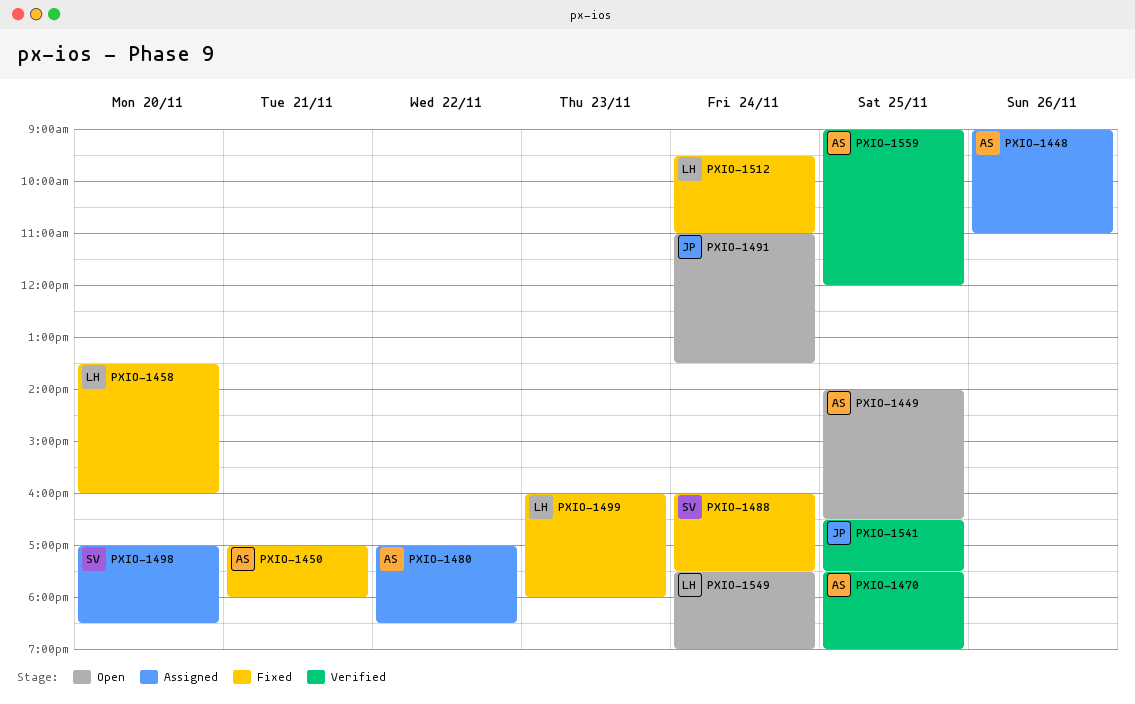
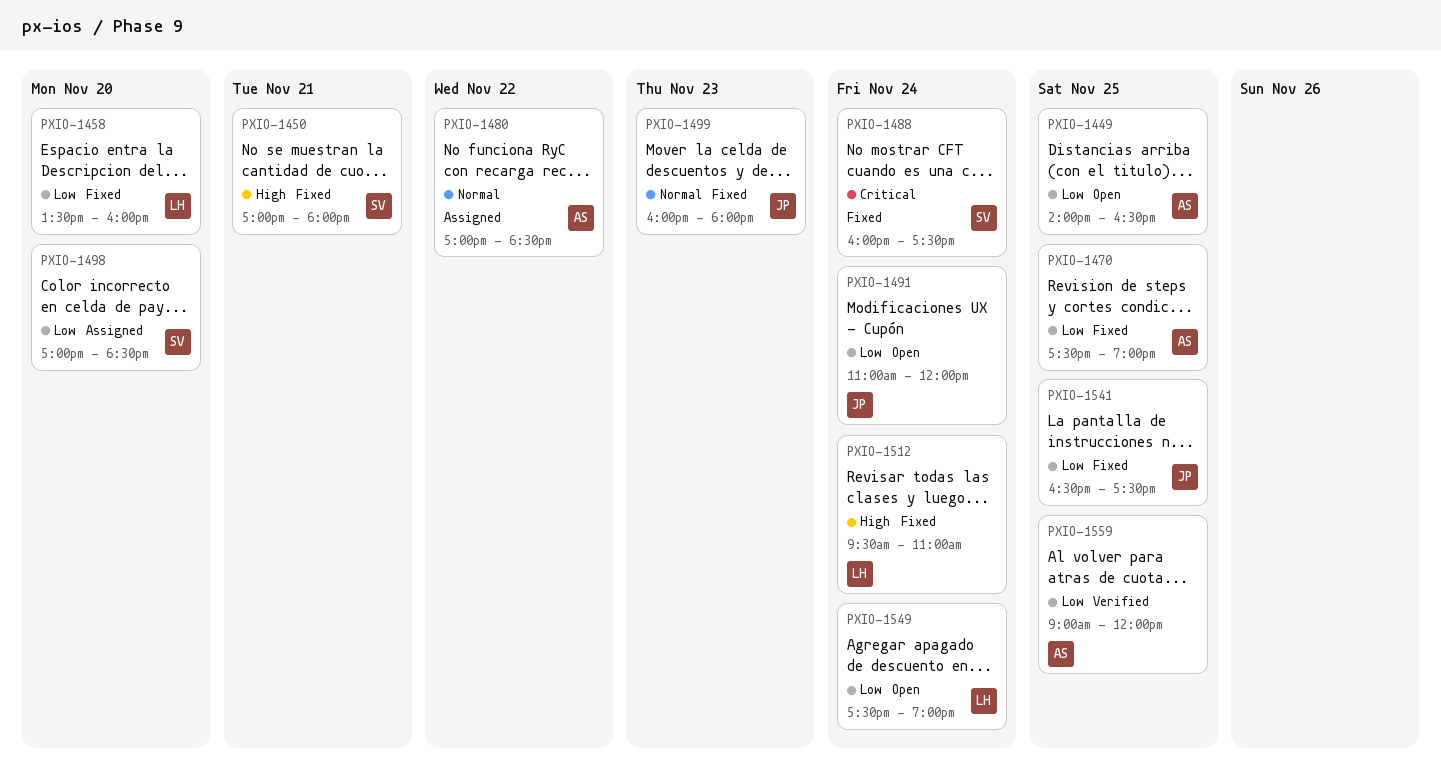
PXIO-1448: present -> none
PXIO-1450, owner: AS -> SV
PXIO-1470, status: Verified -> Fixed
PXIO-1491, ends: 13:30 -> 12:00
PXIO-1499, owner: LH -> JP
PXIO-1541, status: Verified -> Fixed

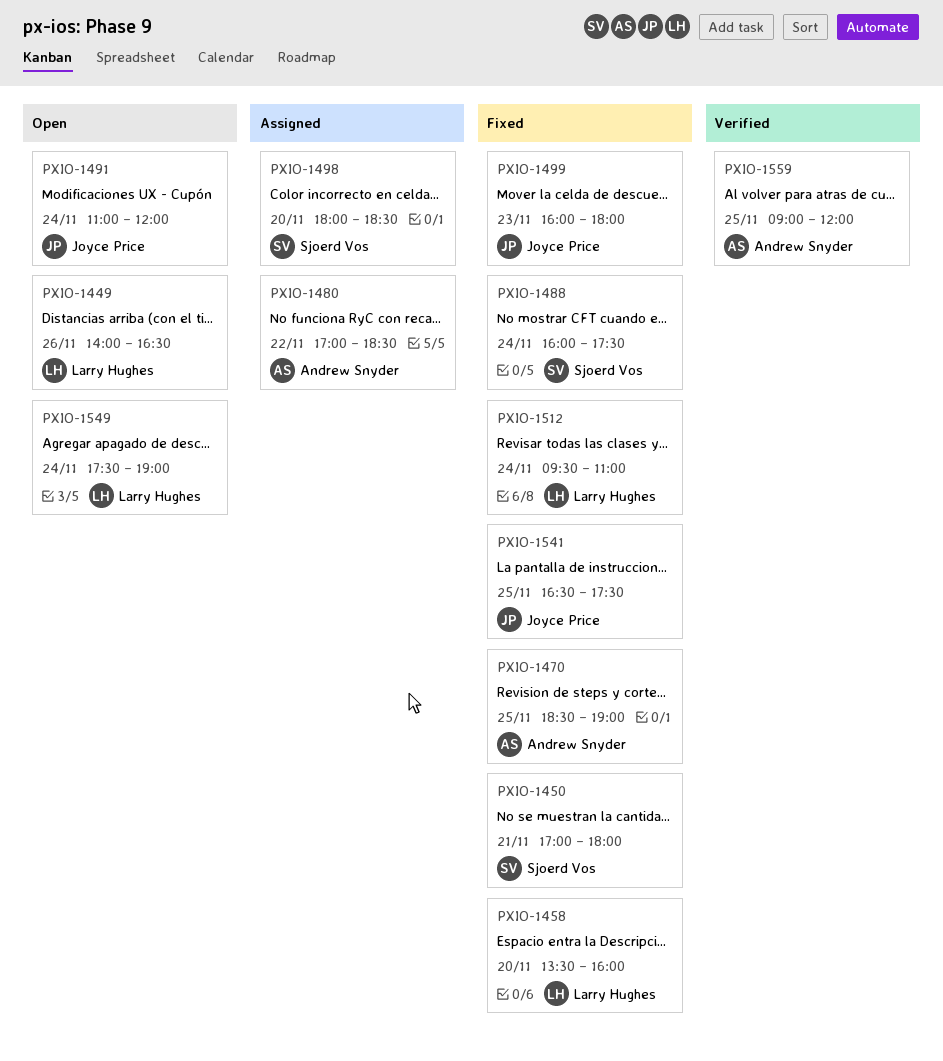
PXIO-1449, owner: Andrew Snyder -> Larry Hughes
PXIO-1449, day: Nov 25 -> Nov 26
PXIO-1470, begins: 17:30 -> 18:30
PXIO-1498, begins: 17:00 -> 18:00

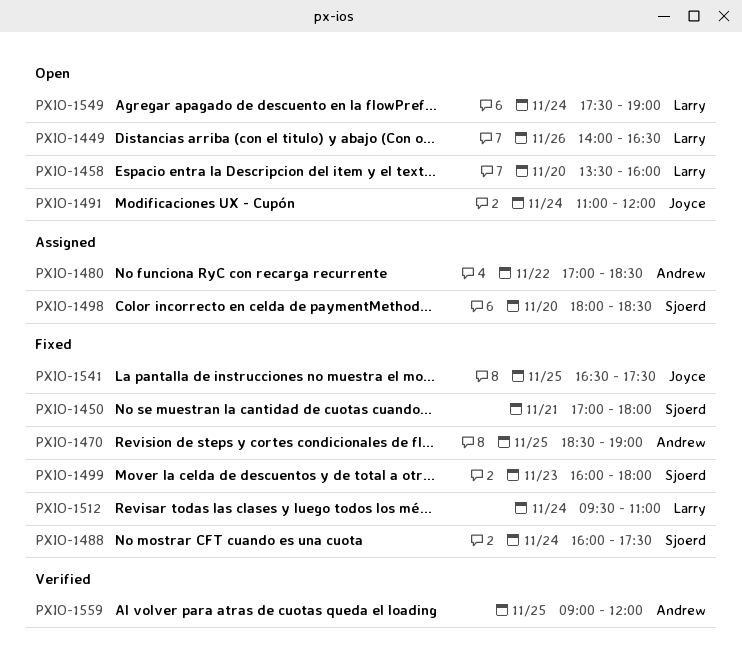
PXIO-1458, status: Fixed -> Open
PXIO-1499, owner: Joyce Price -> Sjoerd Vos

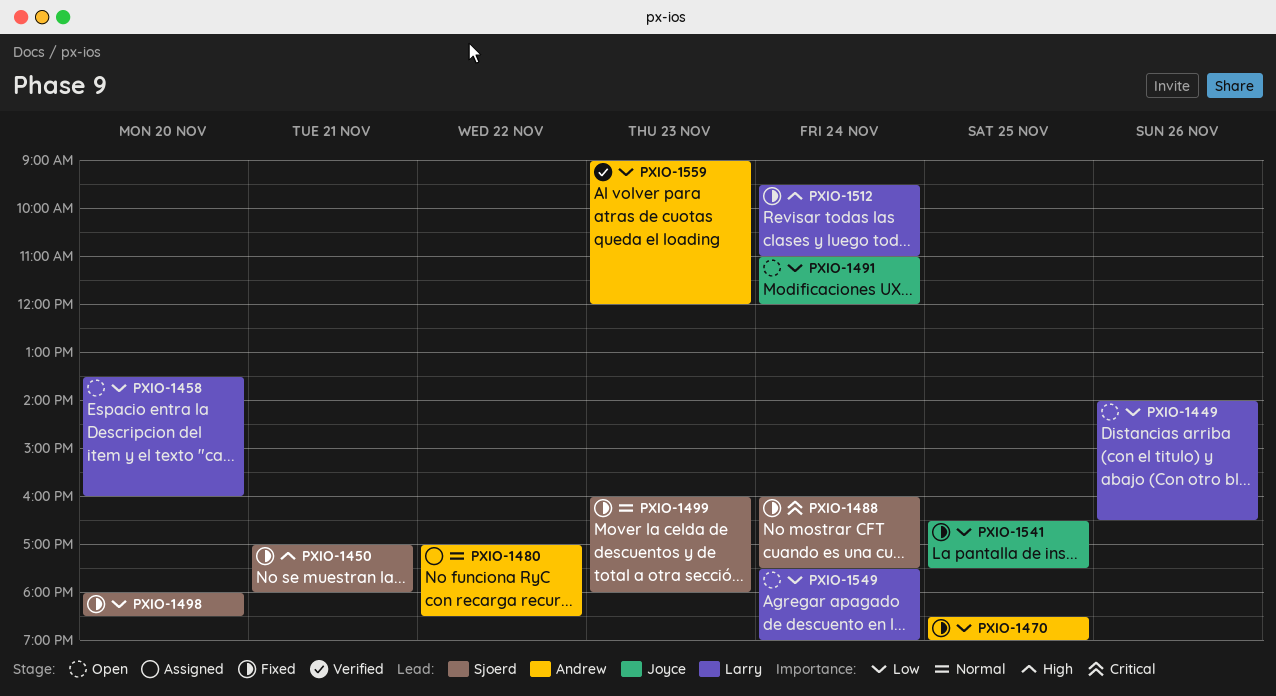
PXIO-1498, status: Assigned -> Fixed
PXIO-1559, day: Nov 25 -> Nov 23

